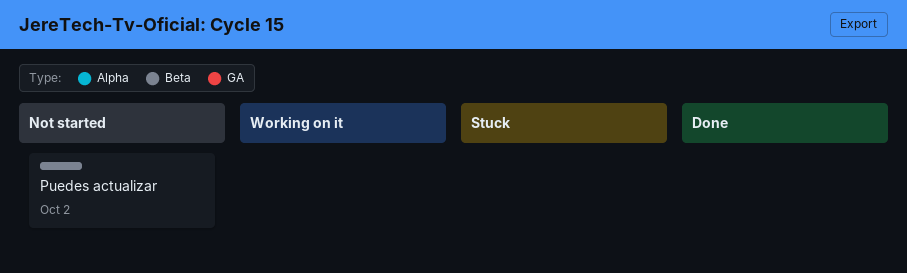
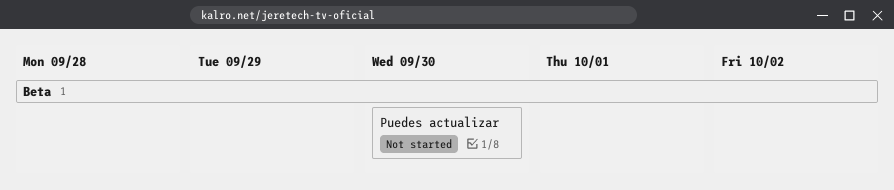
Puedes actualizar, due: Oct 2 -> Sep 30

